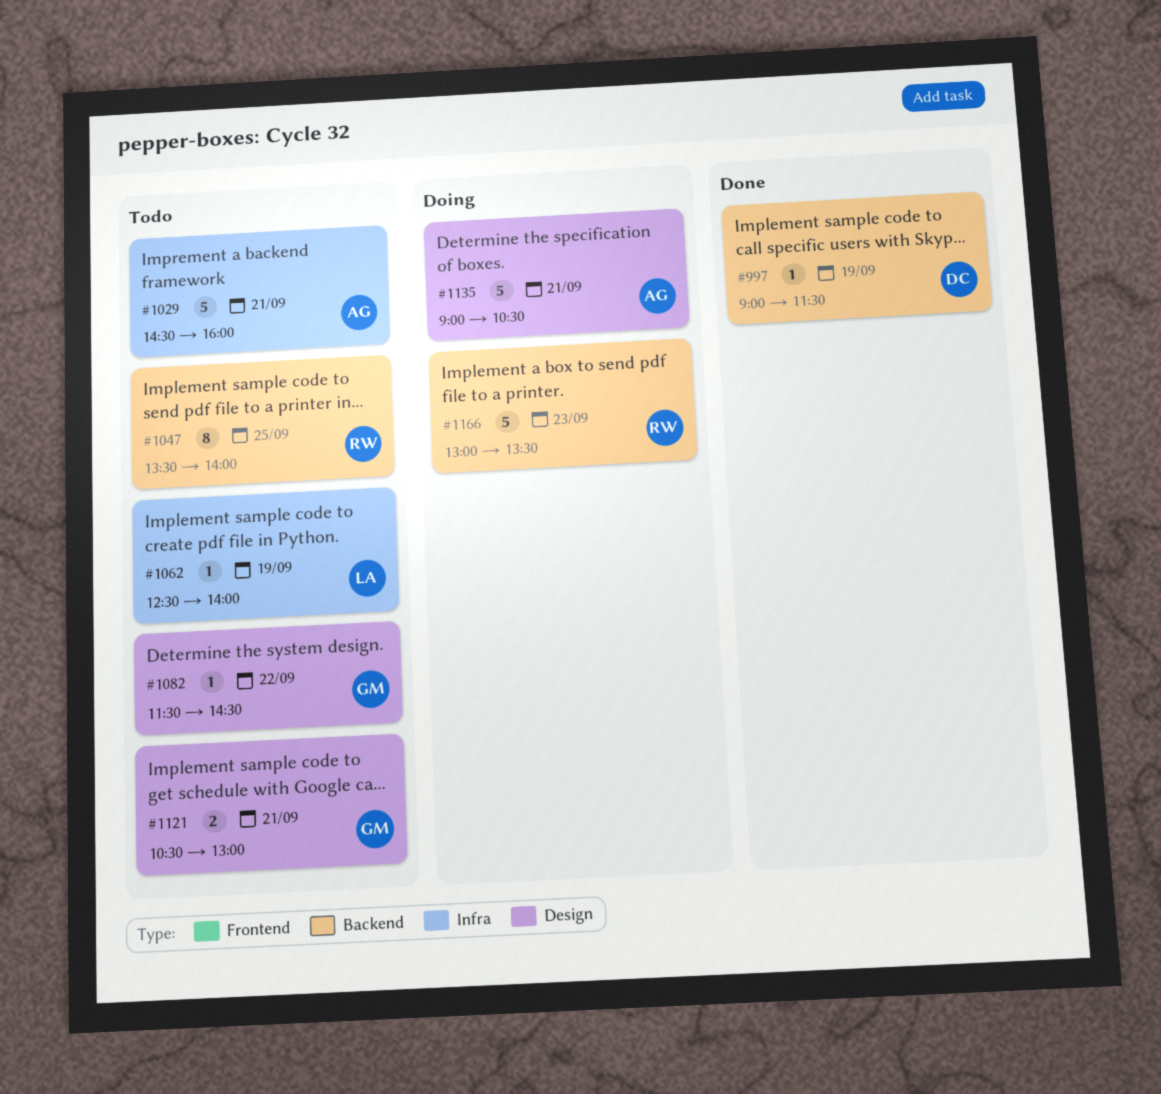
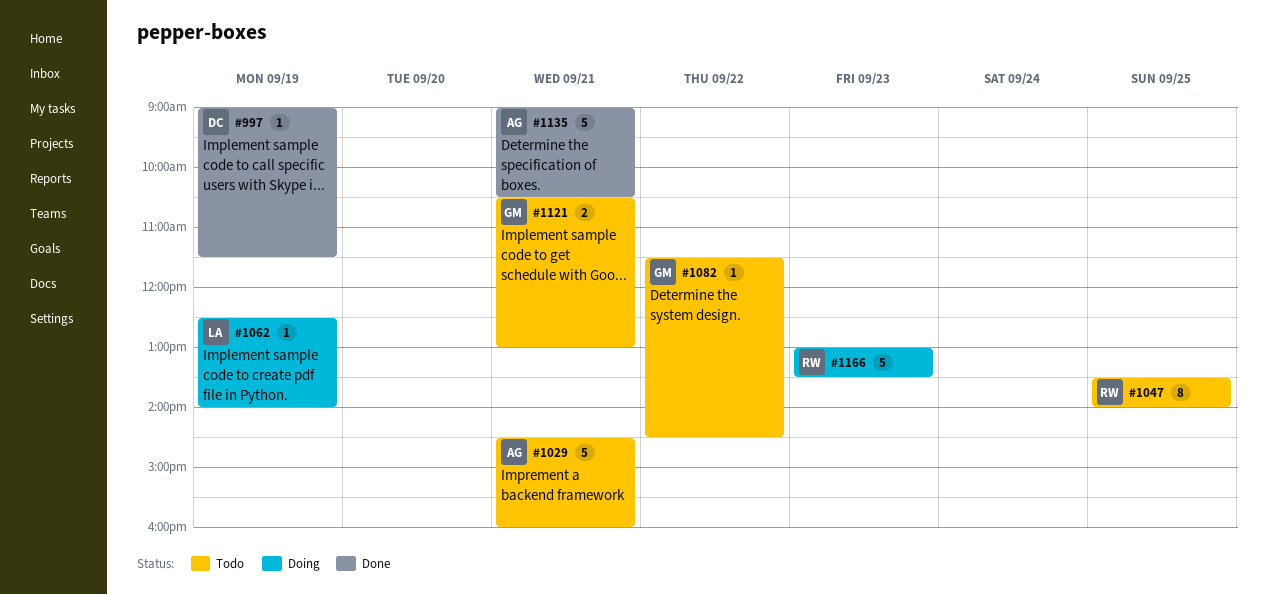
#1062, status: Todo -> Doing
#1135, status: Doing -> Done

